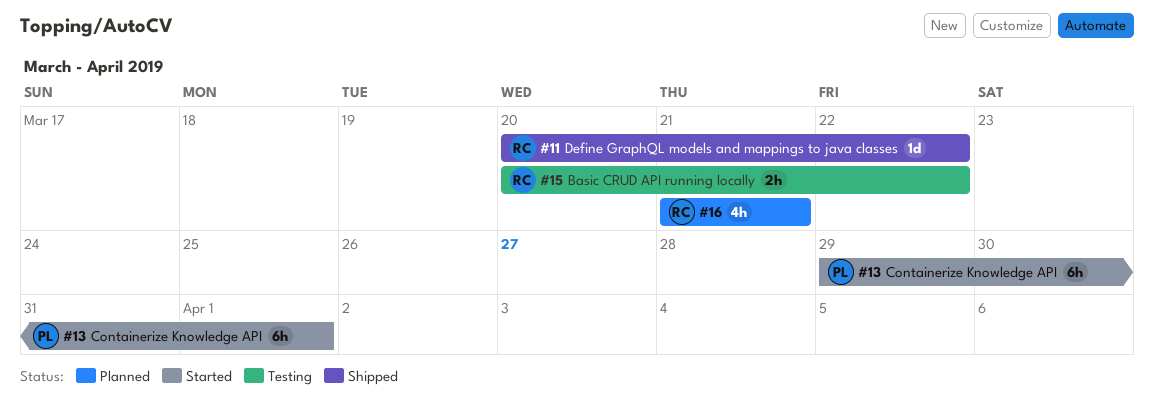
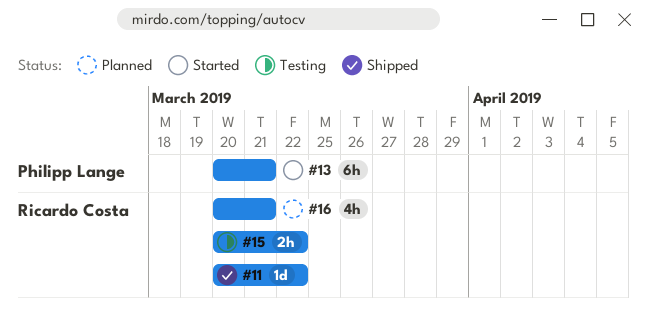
#13, start: Mar 29 -> Mar 20
#13, due: Apr 1 -> Mar 21
#16, start: Mar 21 -> Mar 20

